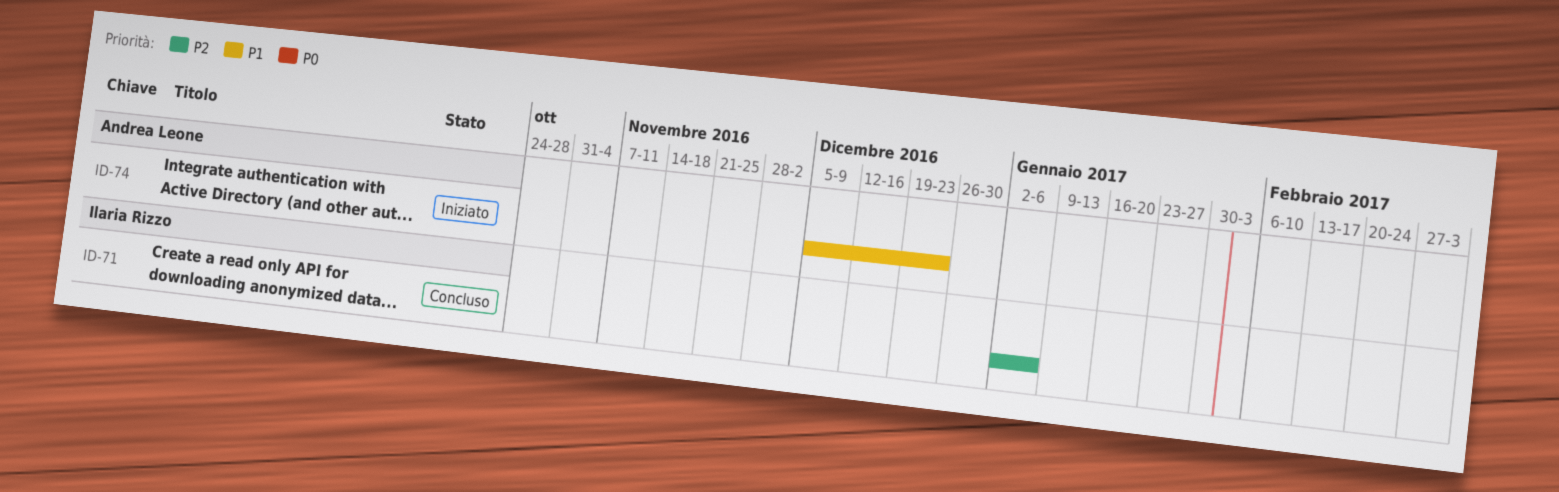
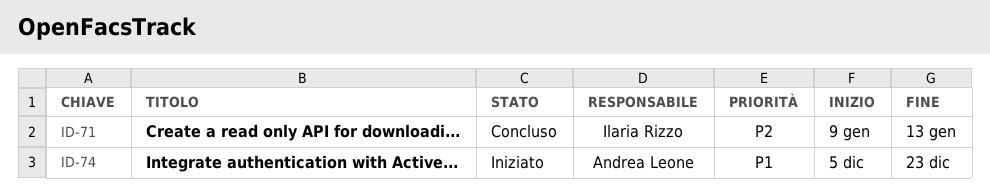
ID-71, start: Jan 2 -> Jan 9
ID-71, due: Jan 6 -> Jan 13

